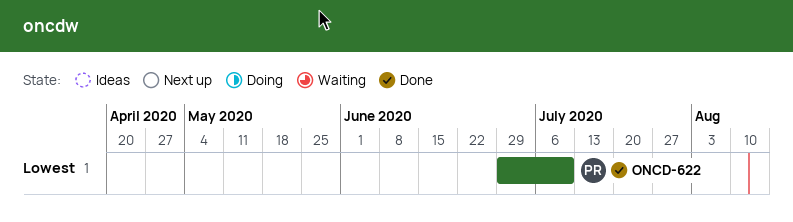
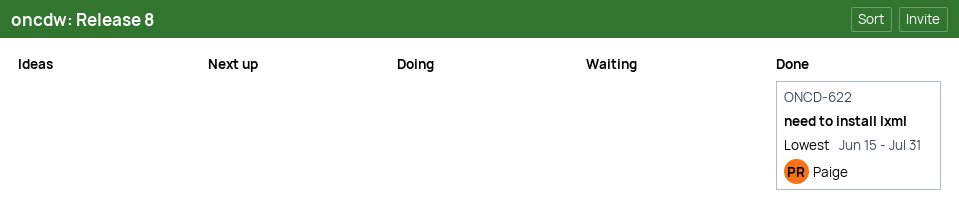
ONCD-622, start: Jun 29 -> Jun 15
ONCD-622, due: Jul 10 -> Jul 31

